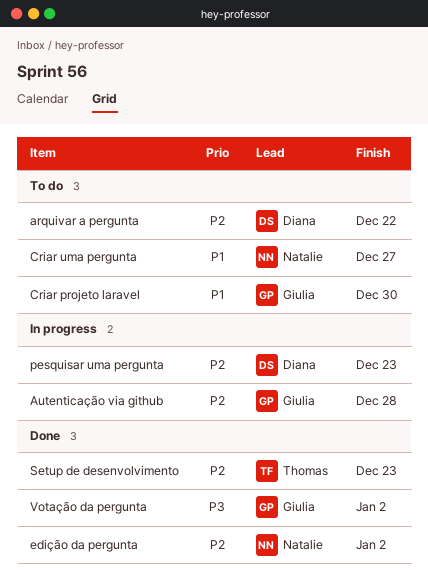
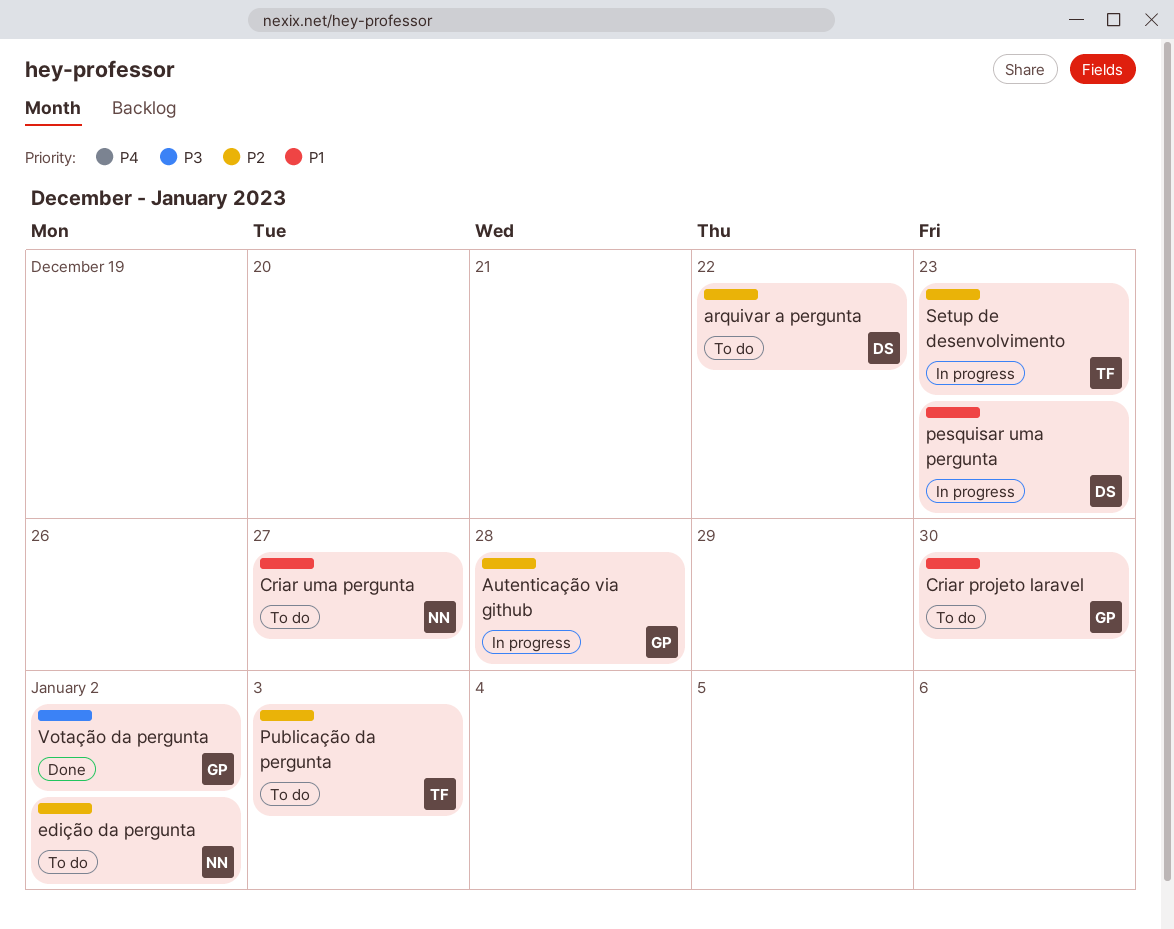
edição da pergunta, status: Done -> To do
pesquisar uma pergunta, priority: P2 -> P1
Publicação da pergunta: none -> present
Setup de desenvolvimento, status: Done -> In progress

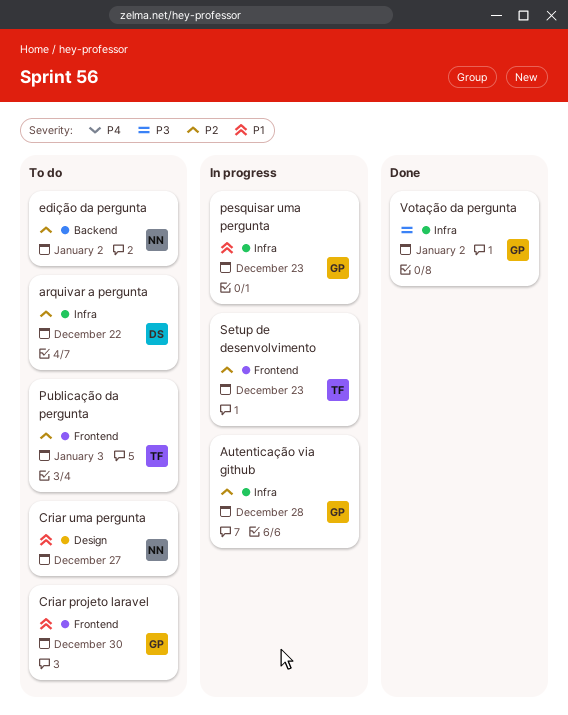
pesquisar uma pergunta, owner: DS -> GP

